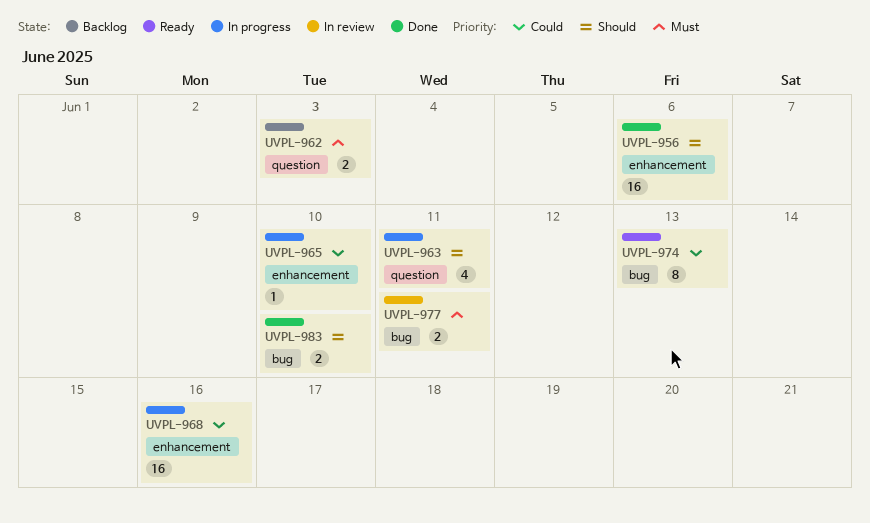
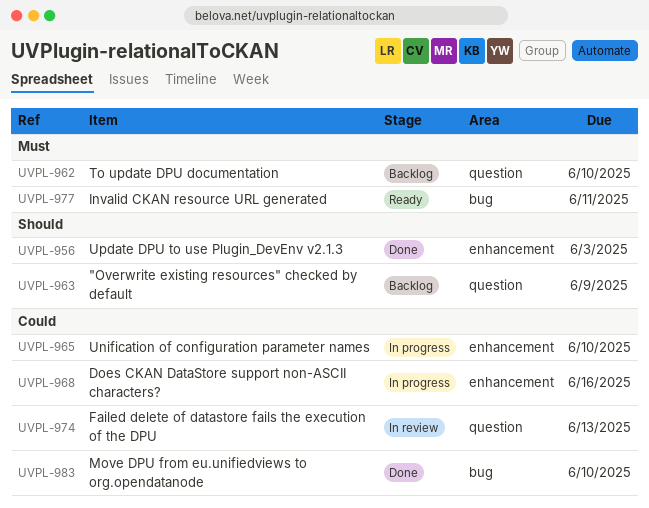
UVPL-956, due: Jun 6 -> Jun 3
UVPL-962, due: Jun 3 -> Jun 10
UVPL-963, status: In progress -> Backlog
UVPL-963, due: Jun 11 -> Jun 9
UVPL-974, status: Ready -> In review
UVPL-974, label: bug -> question
UVPL-977, status: In review -> Ready
UVPL-983, priority: Should -> Could

